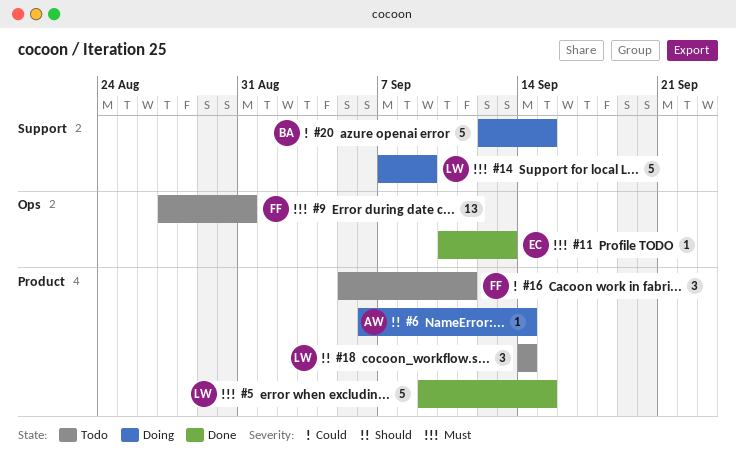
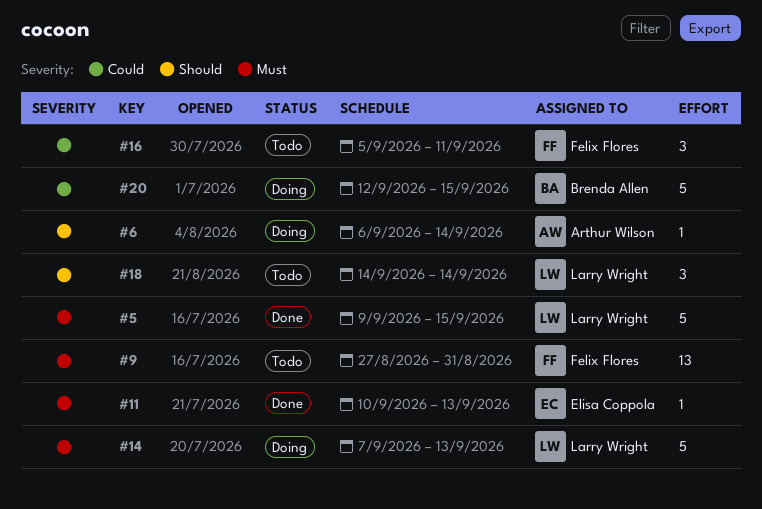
#14, due: Sep 9 -> Sep 13

